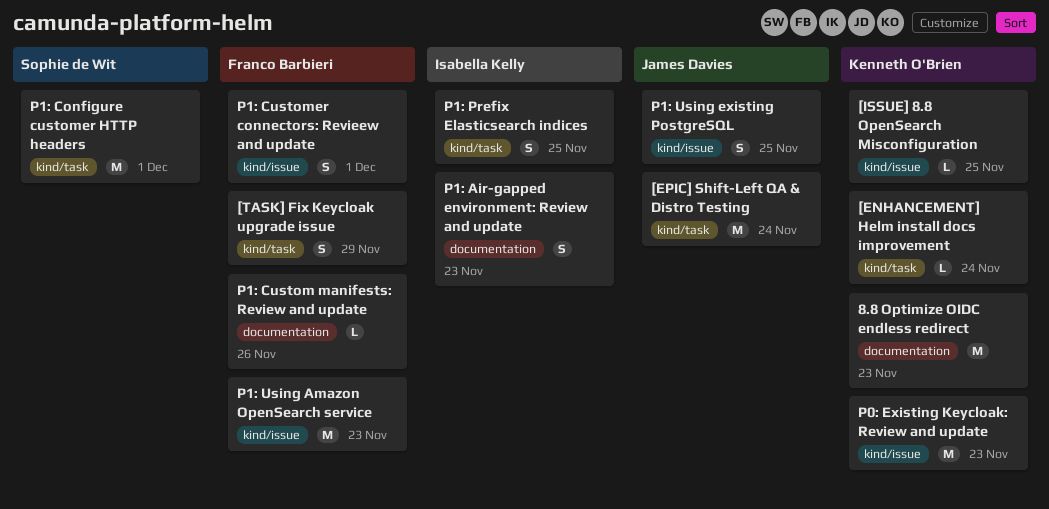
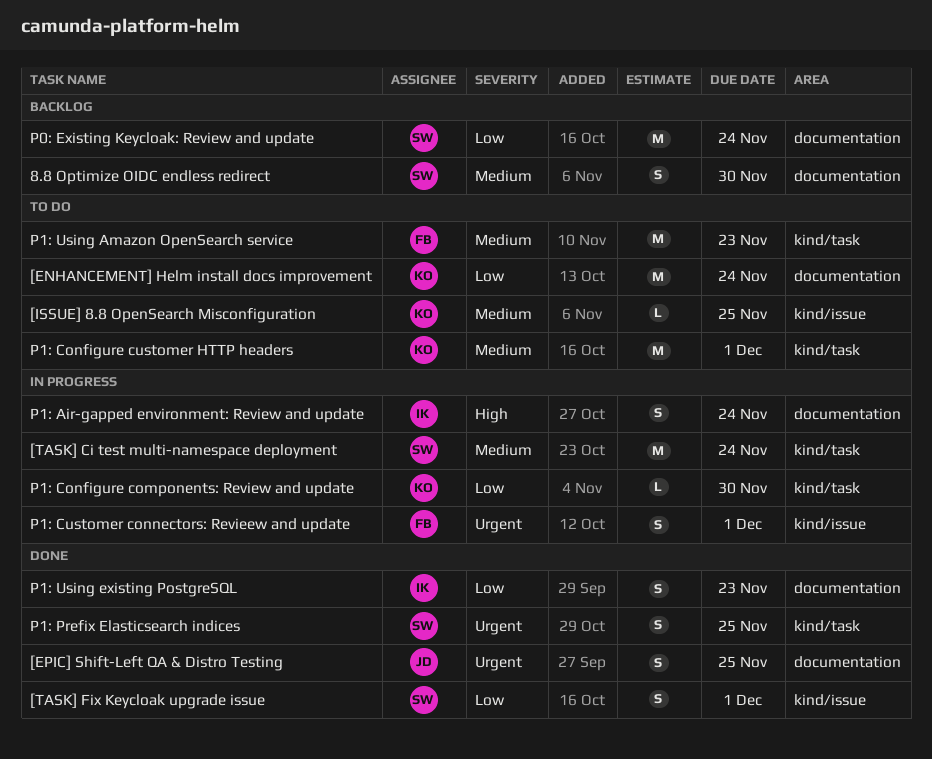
8.8 Optimize OIDC endless redirect, owner: Kenneth O'Brien -> Sophie de Wit
8.8 Optimize OIDC endless redirect, estimate: M -> S
8.8 Optimize OIDC endless redirect, due: Nov 23 -> Nov 30
[ENHANCEMENT] Helm install docs improvement, label: kind/task -> documentation
[ENHANCEMENT] Helm install docs improvement, estimate: L -> M
[EPIC] Shift-Left QA & Distro Testing, label: kind/task -> documentation
[EPIC] Shift-Left QA & Distro Testing, estimate: M -> S
[EPIC] Shift-Left QA & Distro Testing, due: Nov 24 -> Nov 25
[TASK] Ci test multi-namespace deployment: none -> present
[TASK] Fix Keycloak upgrade issue, owner: Franco Barbieri -> Sophie de Wit
[TASK] Fix Keycloak upgrade issue, label: kind/task -> kind/issue
[TASK] Fix Keycloak upgrade issue, due: Nov 29 -> Dec 1
P0: Existing Keycloak: Review and update, owner: Kenneth O'Brien -> Sophie de Wit
P0: Existing Keycloak: Review and update, label: kind/issue -> documentation
P0: Existing Keycloak: Review and update, due: Nov 23 -> Nov 24
P1: Air-gapped environment: Review and update, due: Nov 23 -> Nov 24
P1: Configure components: Review and update: none -> present
P1: Configure customer HTTP headers, owner: Sophie de Wit -> Kenneth O'Brien
P1: Custom manifests: Review and update: present -> none
P1: Prefix Elasticsearch indices, owner: Isabella Kelly -> Sophie de Wit
P1: Using Amazon OpenSearch service, label: kind/issue -> kind/task
P1: Using existing PostgreSQL, owner: James Davies -> Isabella Kelly
P1: Using existing PostgreSQL, label: kind/issue -> documentation
P1: Using existing PostgreSQL, due: Nov 25 -> Nov 23

